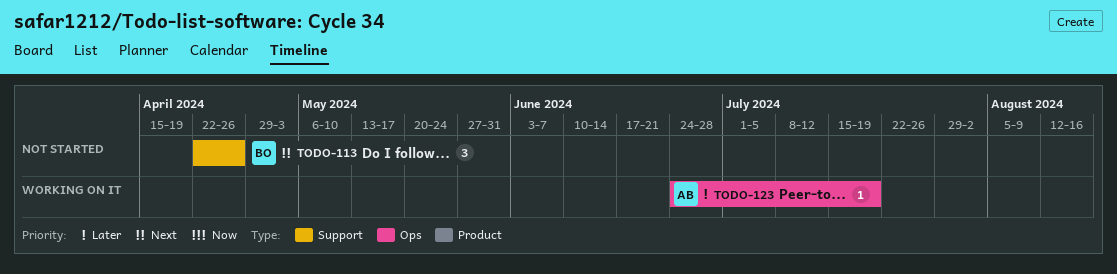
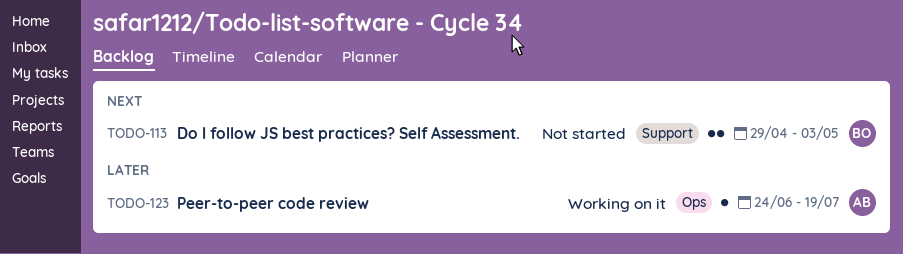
TODO-113, estimate: 3 -> 2
TODO-113, start: Apr 22 -> Apr 29
TODO-113, due: Apr 26 -> May 3

